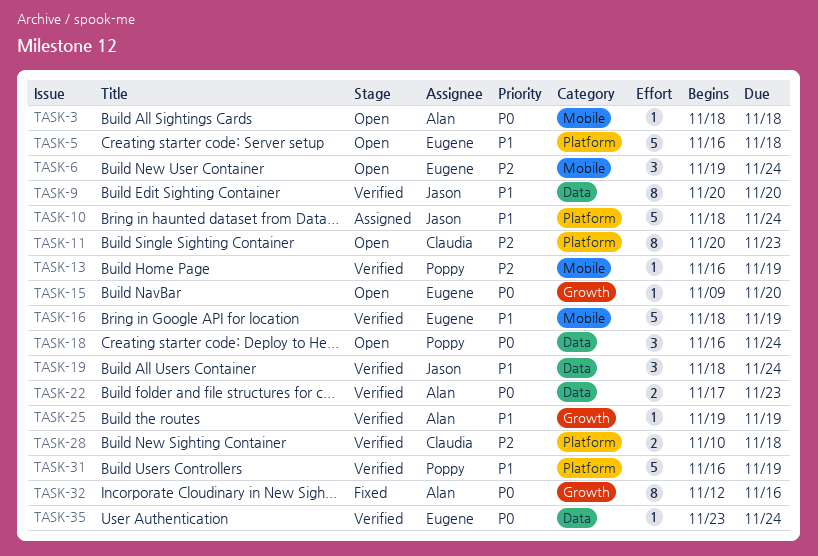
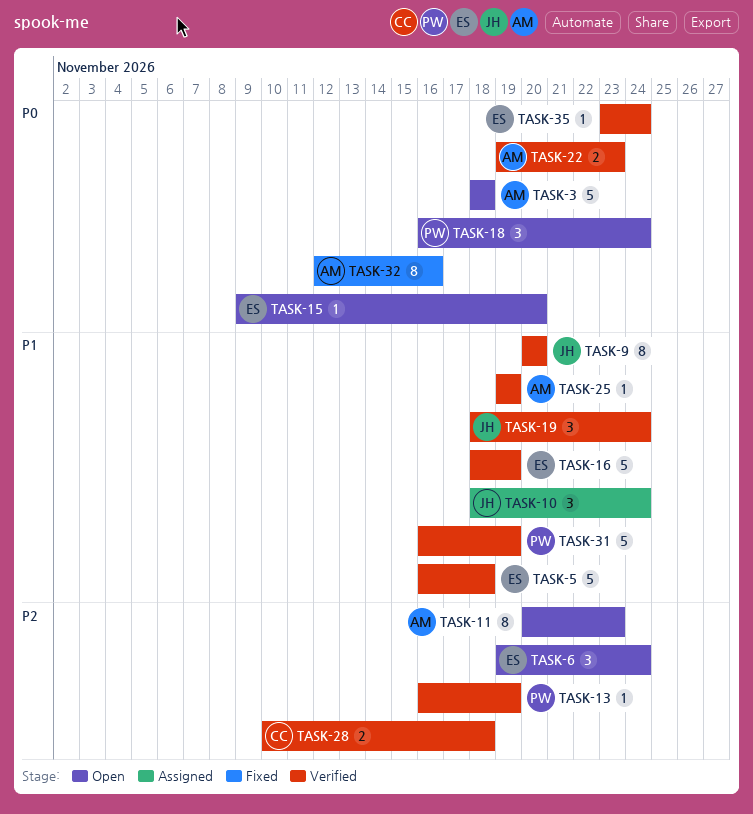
TASK-3, estimate: 1 -> 5
TASK-5, status: Open -> Verified
TASK-10, estimate: 5 -> 3
TASK-11, owner: Claudia -> Alan
TASK-22, start: Nov 17 -> Nov 19

